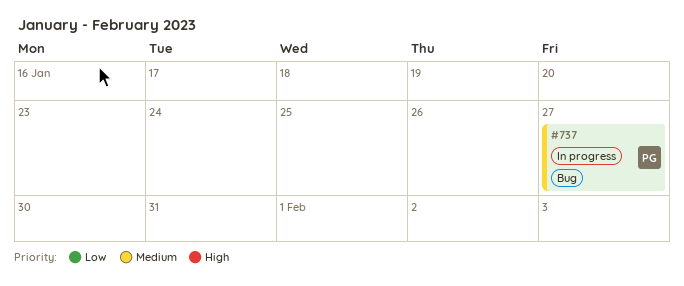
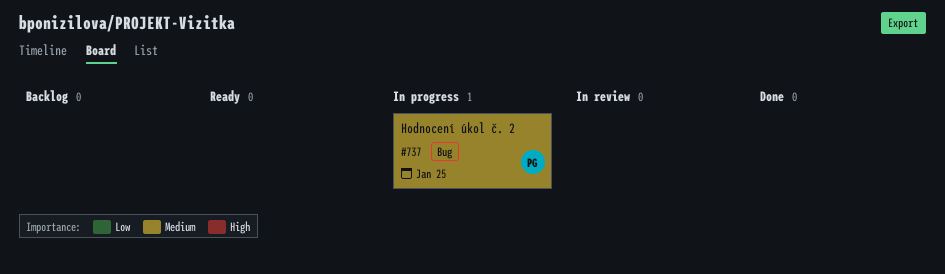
#737, due: Jan 27 -> Jan 25

